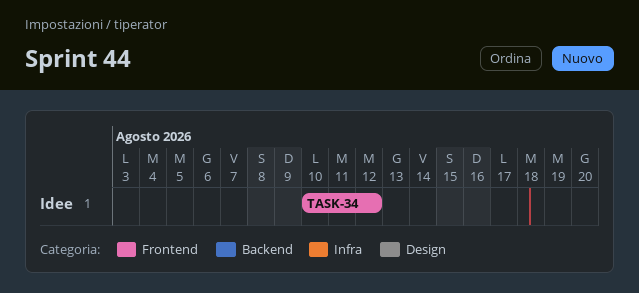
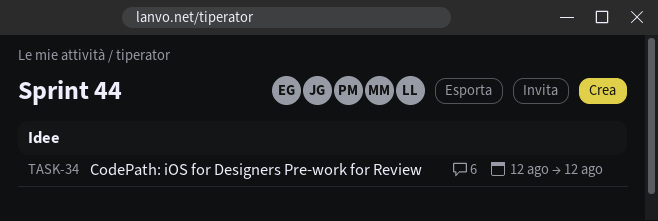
TASK-34, start: Aug 10 -> Aug 12

